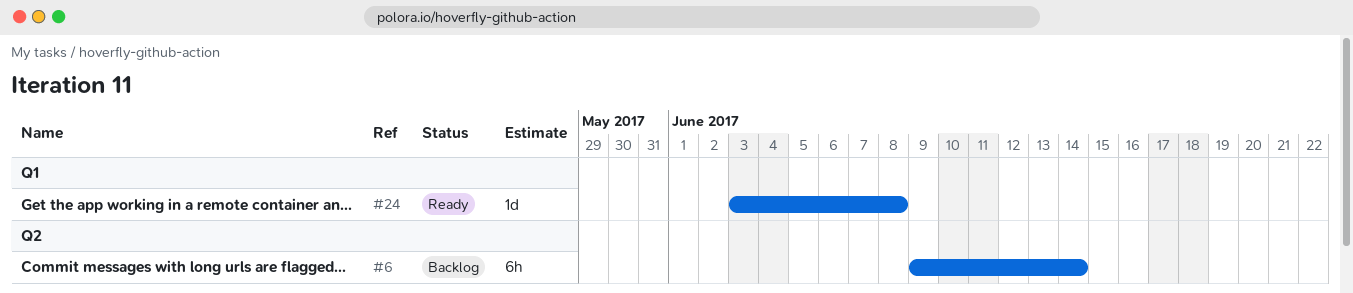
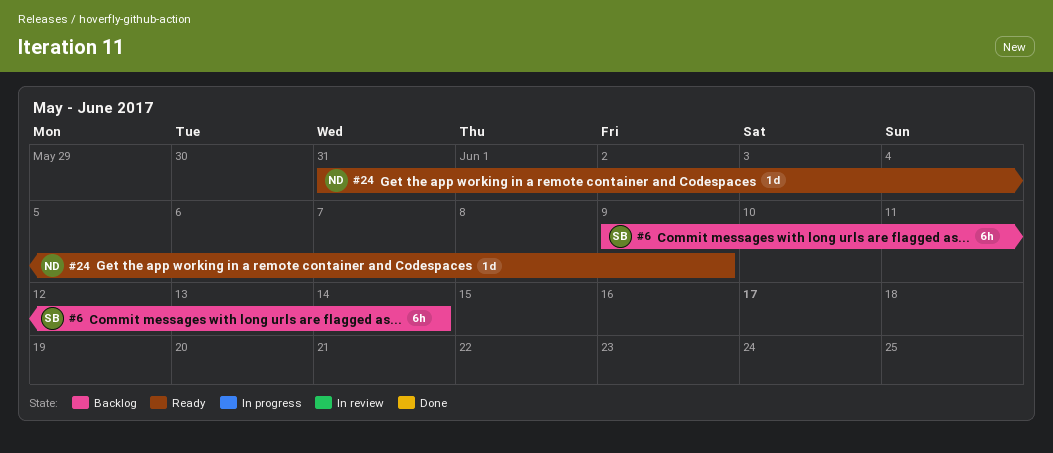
#24, start: Jun 3 -> May 31
#24, due: Jun 8 -> Jun 9

